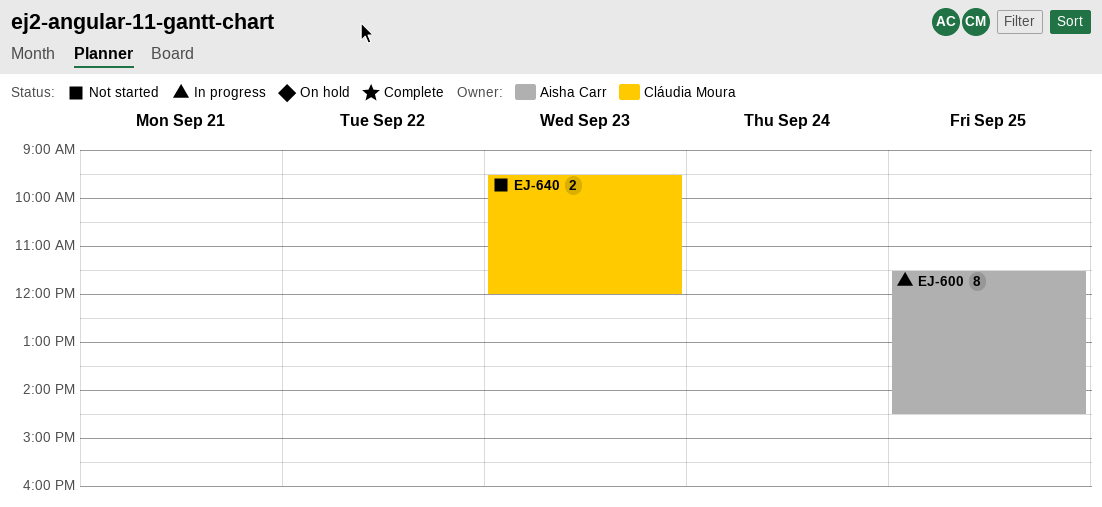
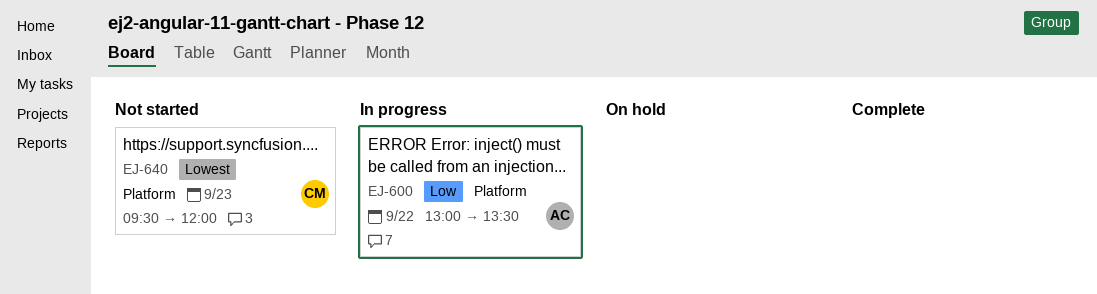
EJ-600, day: Sep 25 -> Sep 22
EJ-600, begins: 11:30 -> 13:00
EJ-600, ends: 14:30 -> 13:30

